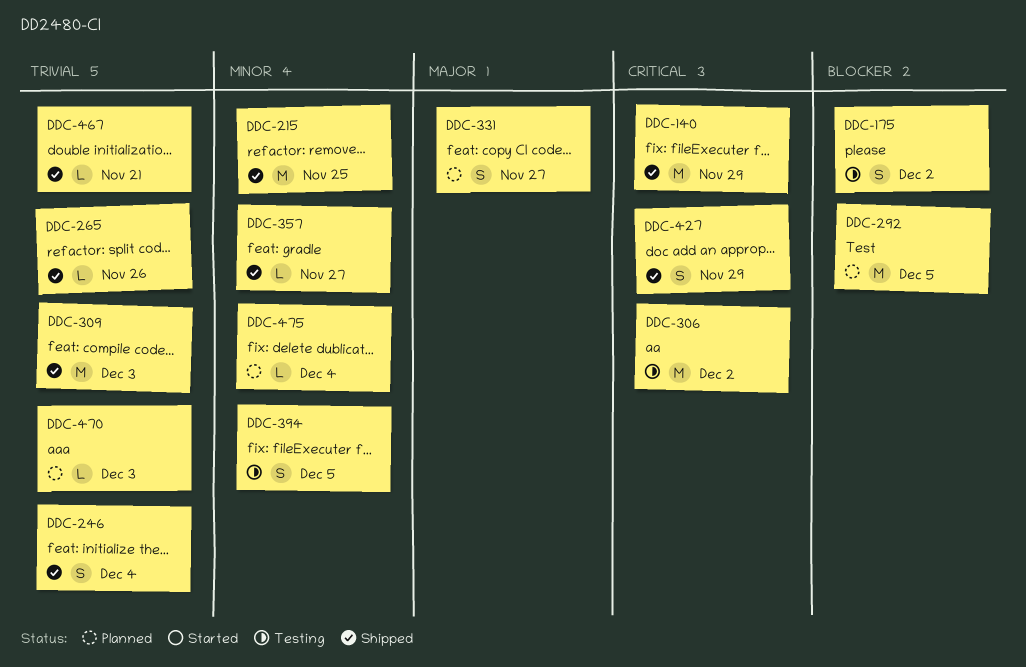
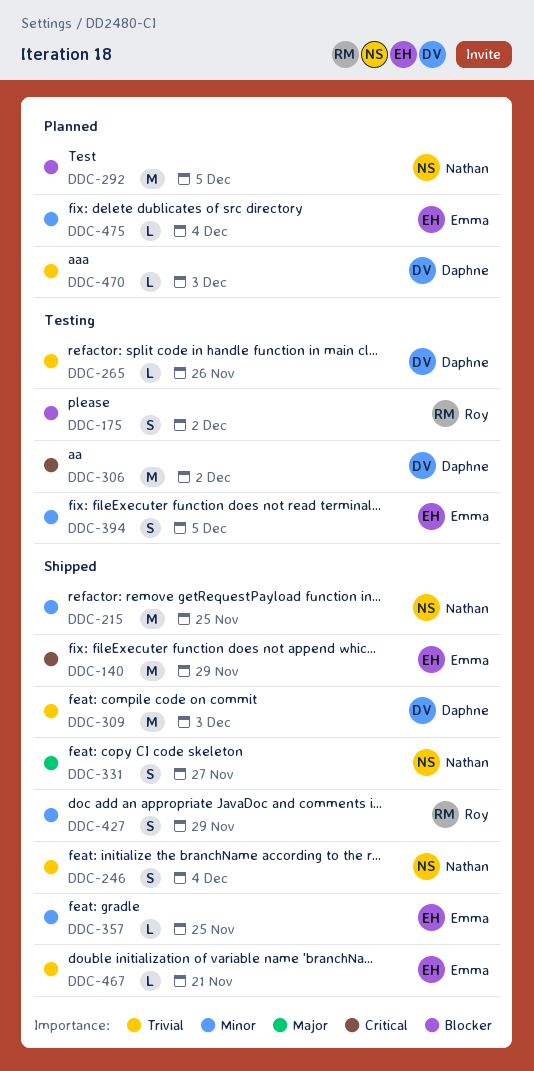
DDC-265, status: Shipped -> Testing
DDC-331, status: Planned -> Shipped
DDC-357, due: Nov 27 -> Nov 25
DDC-427, priority: Critical -> Minor

